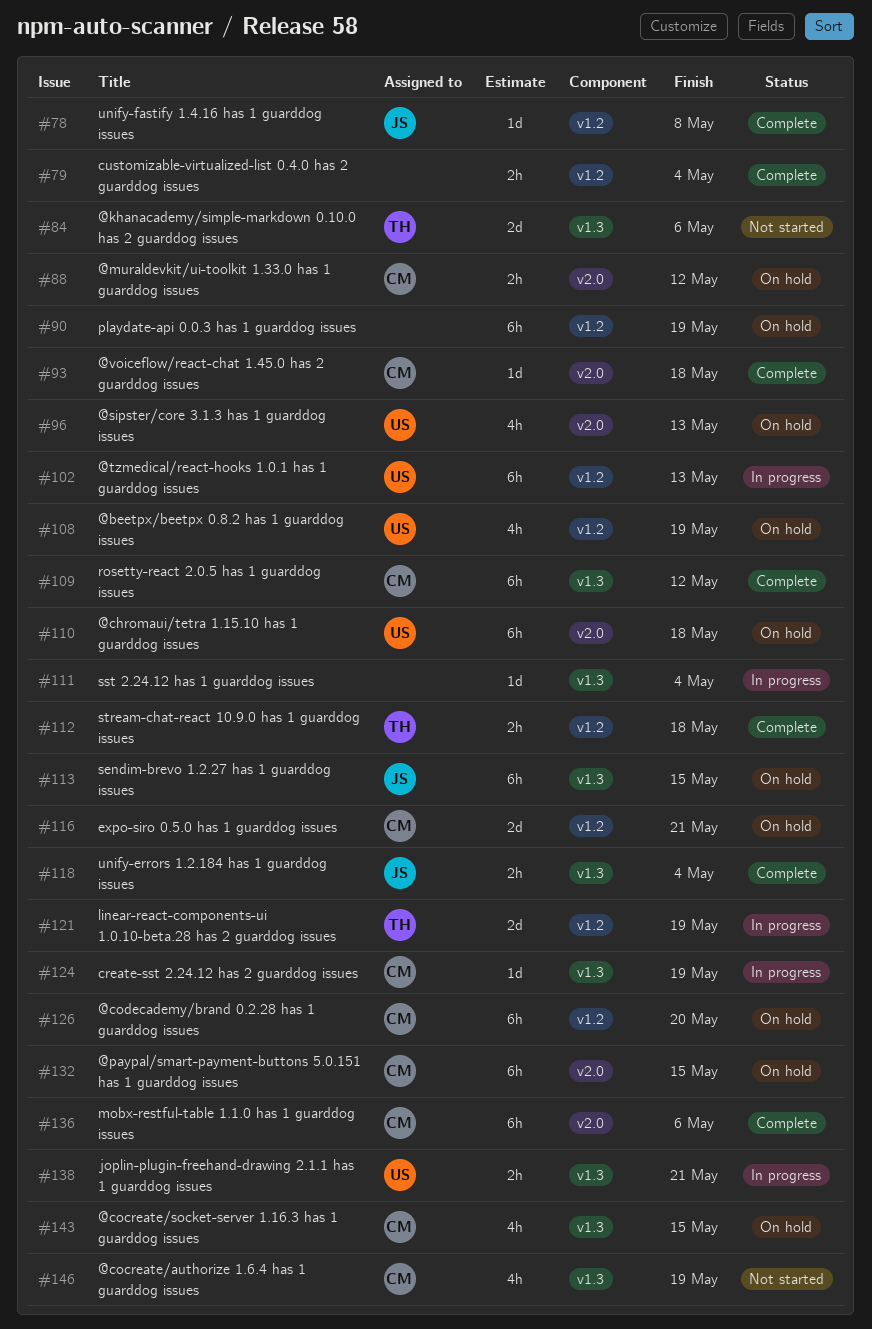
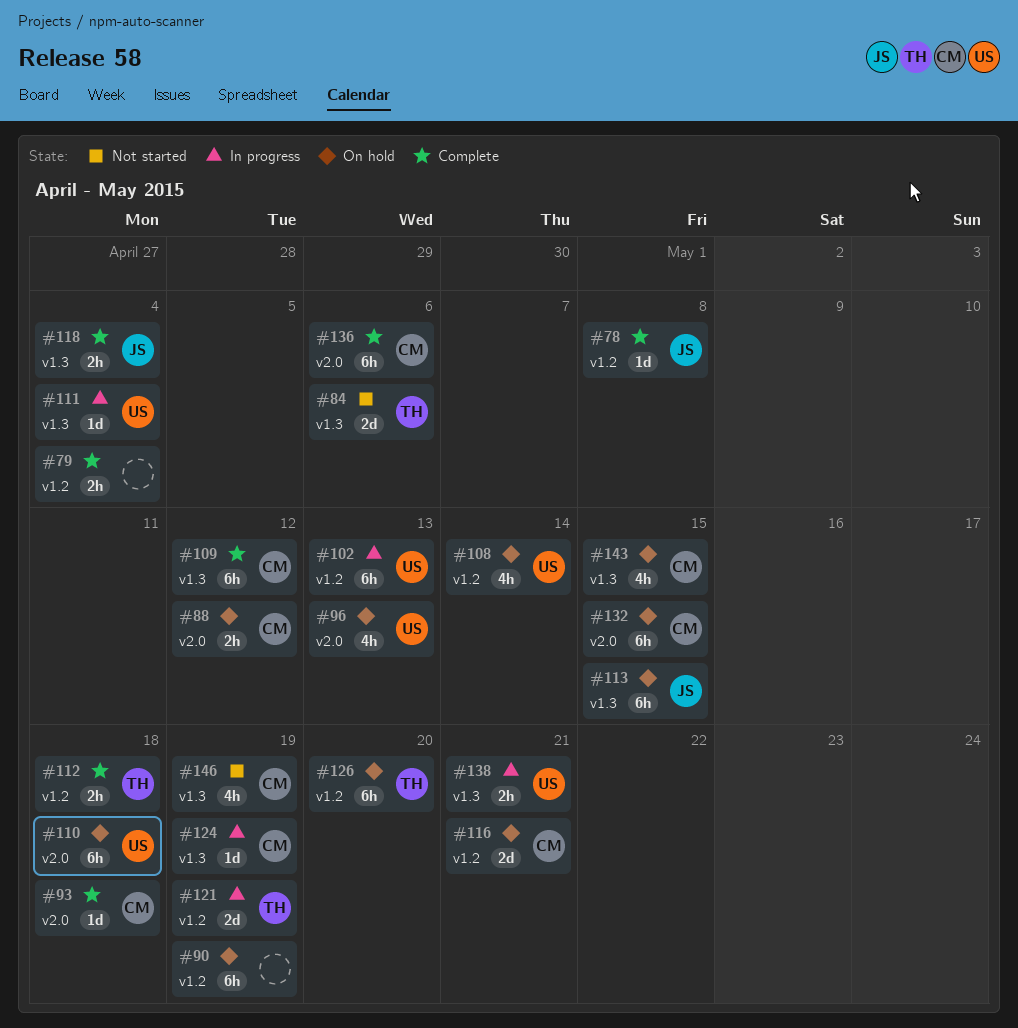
#108, due: May 19 -> May 14
#111, owner: none -> US
#126, owner: CM -> TH

